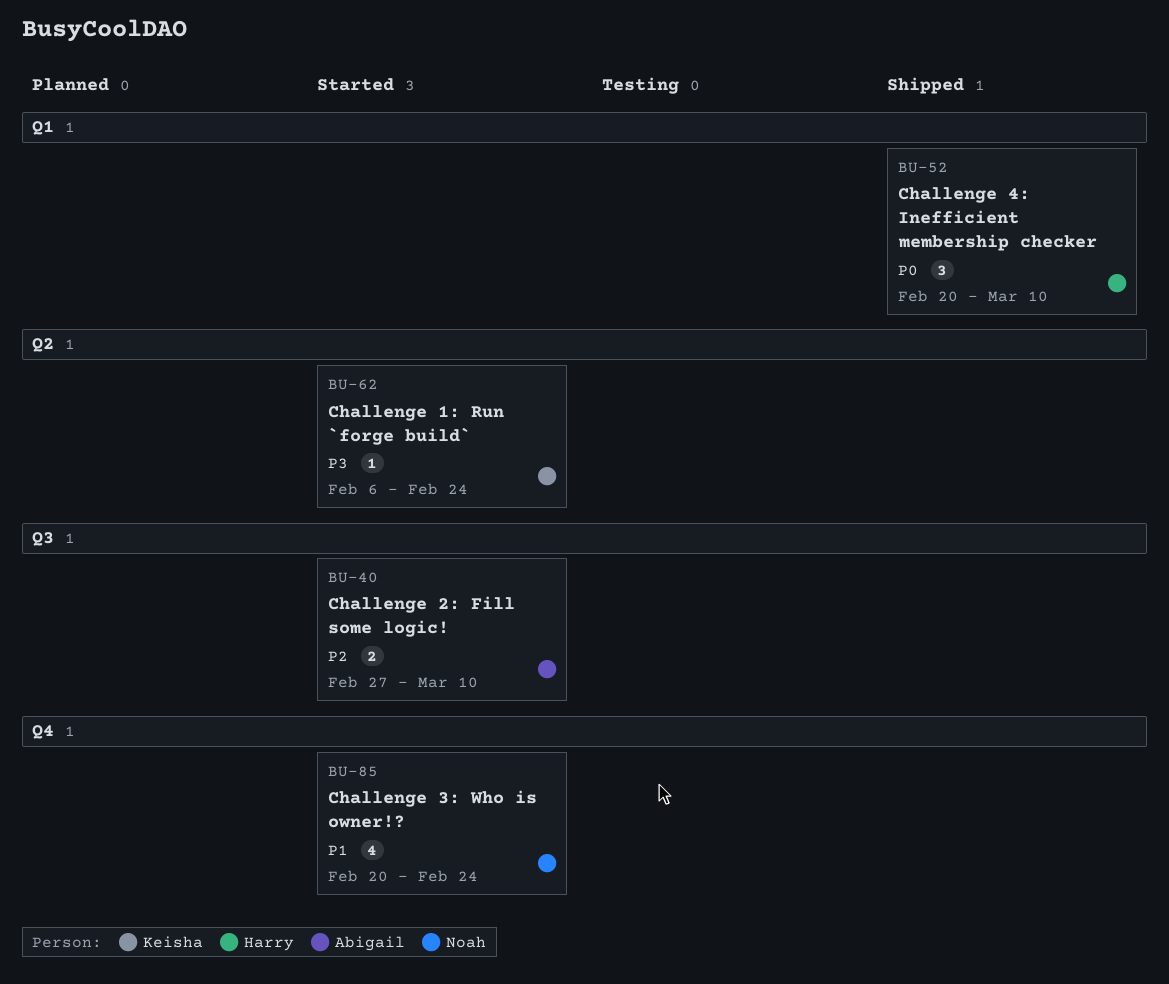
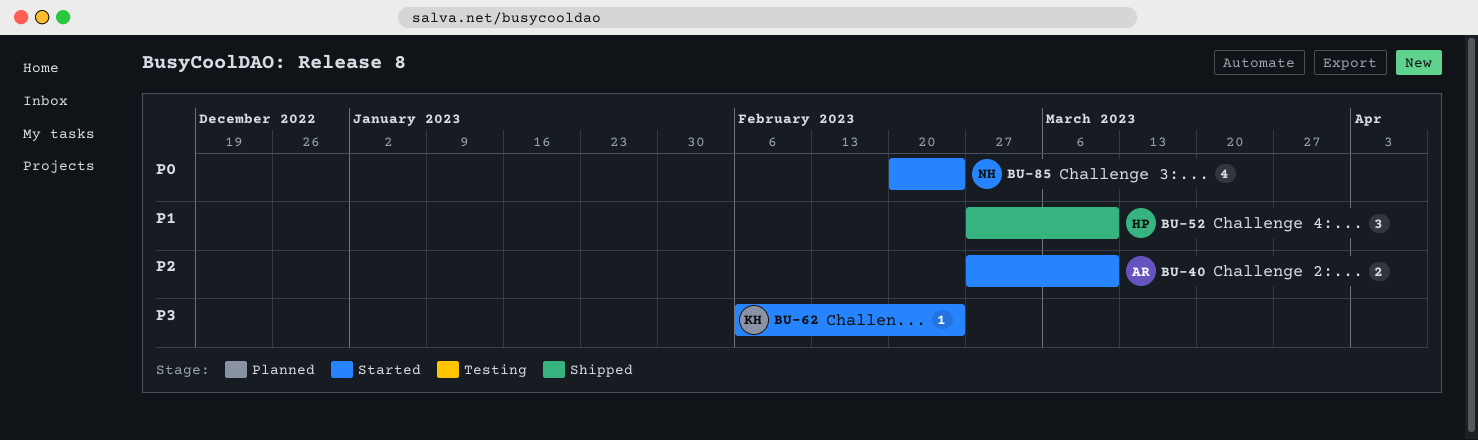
BU-52, priority: P0 -> P1
BU-52, start: Feb 20 -> Feb 27
BU-85, priority: P1 -> P0

